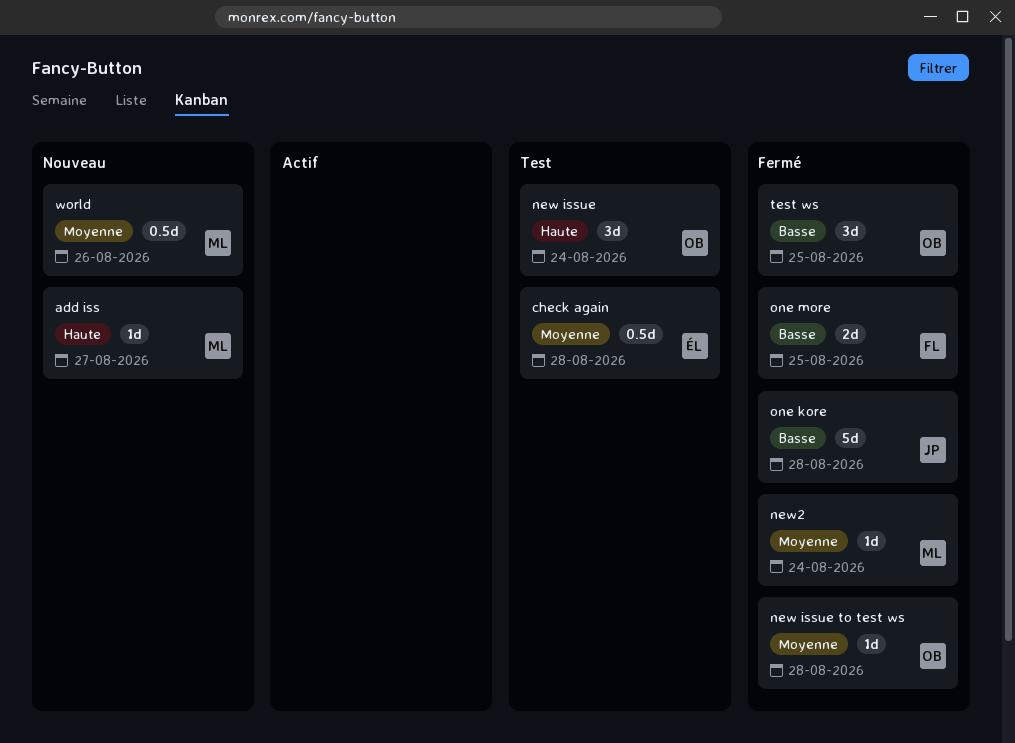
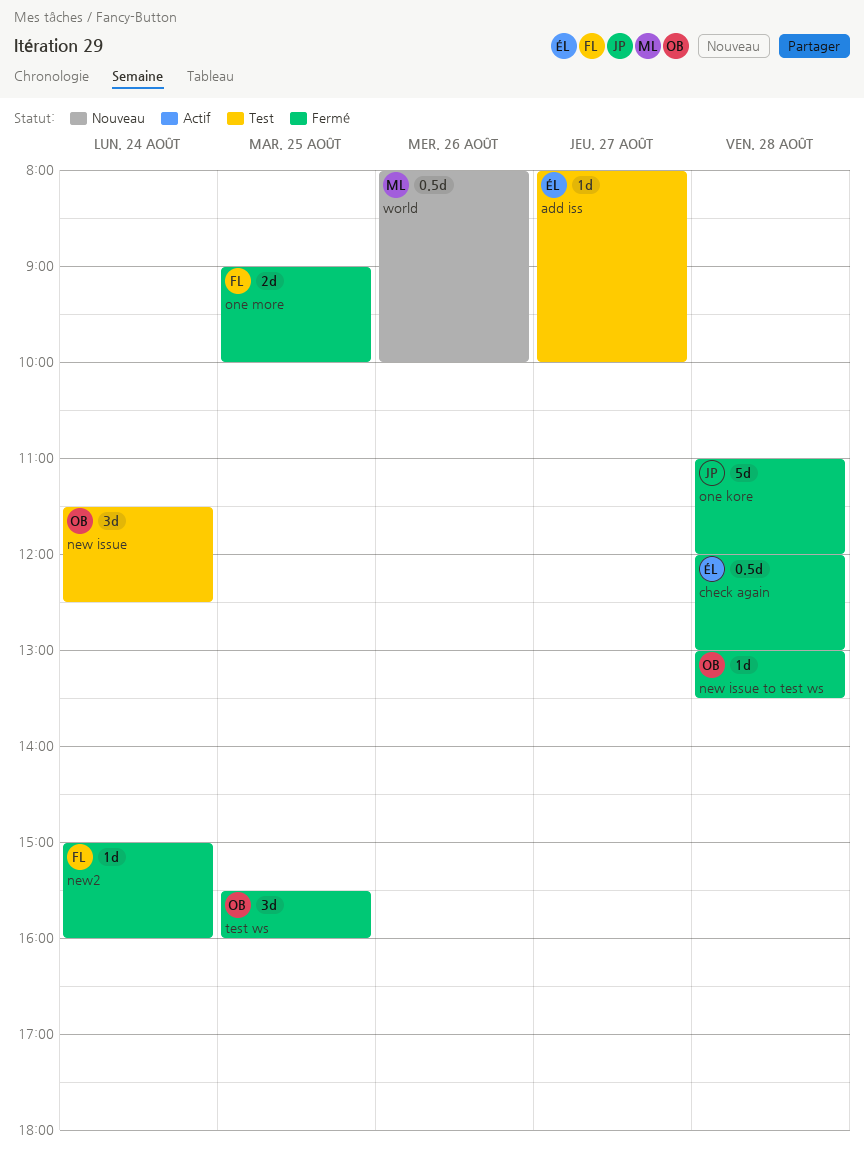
add iss, status: Nouveau -> Test
add iss, owner: ML -> ÉL
check again, status: Test -> Fermé
new2, owner: ML -> FL

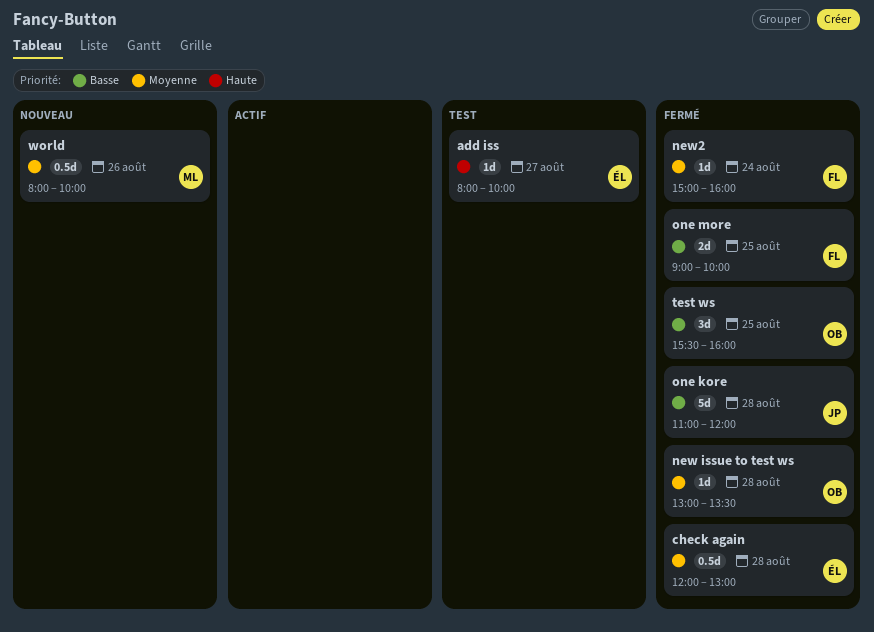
new issue: present -> none

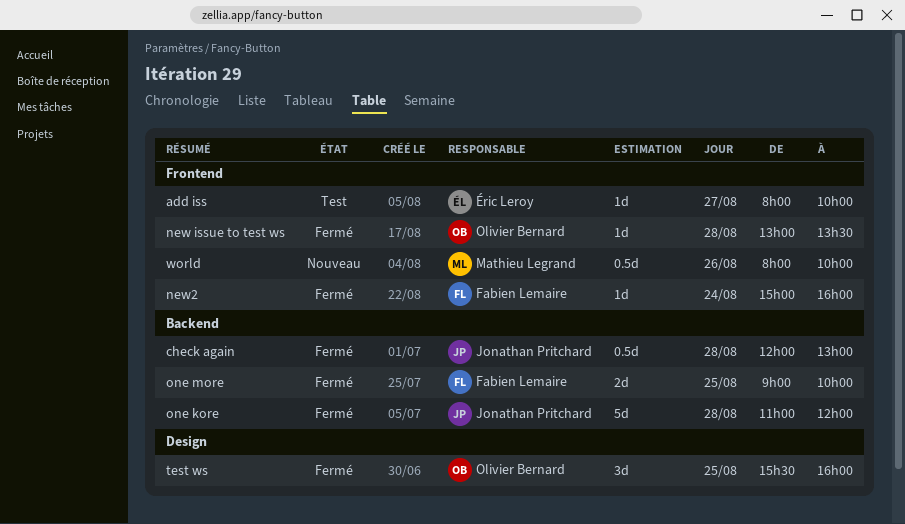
check again, owner: Éric Leroy -> Jonathan Pritchard

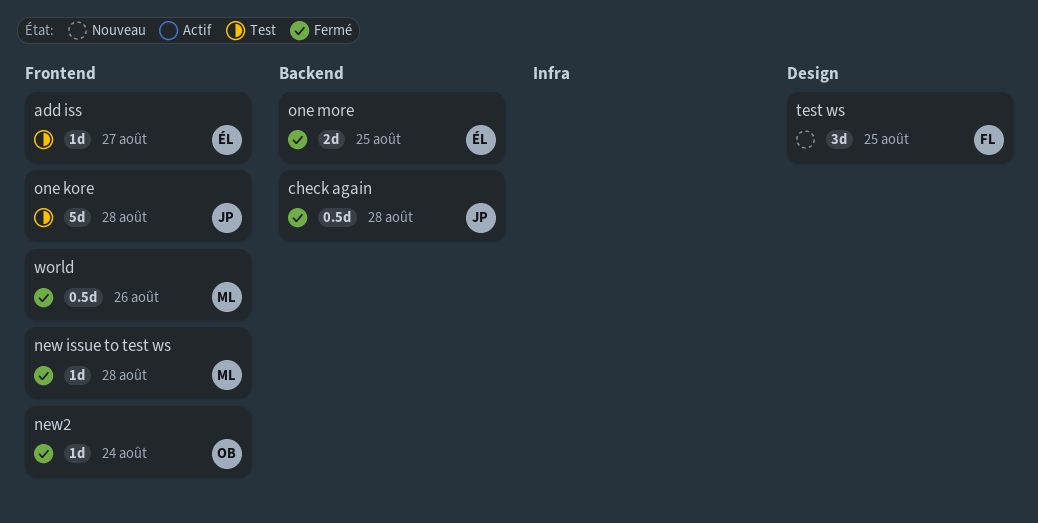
new issue to test ws, owner: Olivier Bernard -> Mathieu Legrand
new2, owner: Fabien Lemaire -> Olivier Bernard
one kore, status: Fermé -> Test
one kore, label: Backend -> Frontend
one more, owner: Fabien Lemaire -> Éric Leroy
test ws, status: Fermé -> Nouveau
test ws, owner: Olivier Bernard -> Fabien Lemaire
world, status: Nouveau -> Fermé

